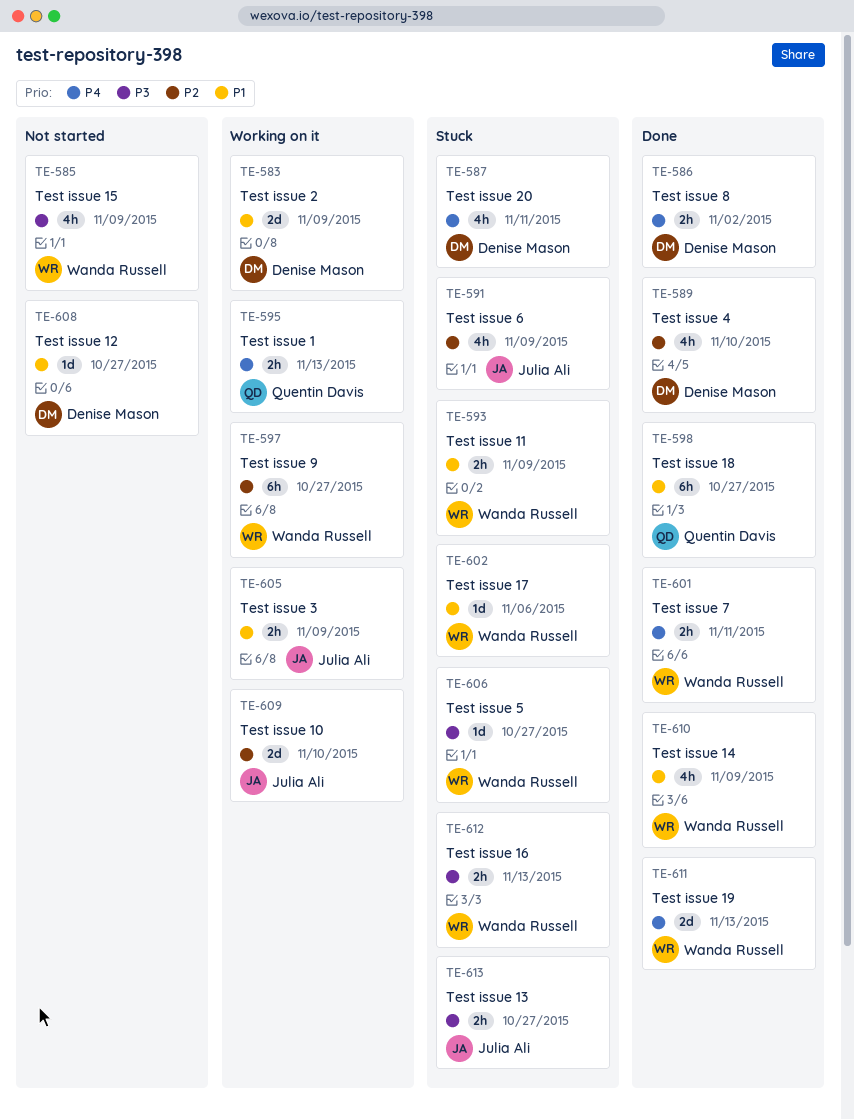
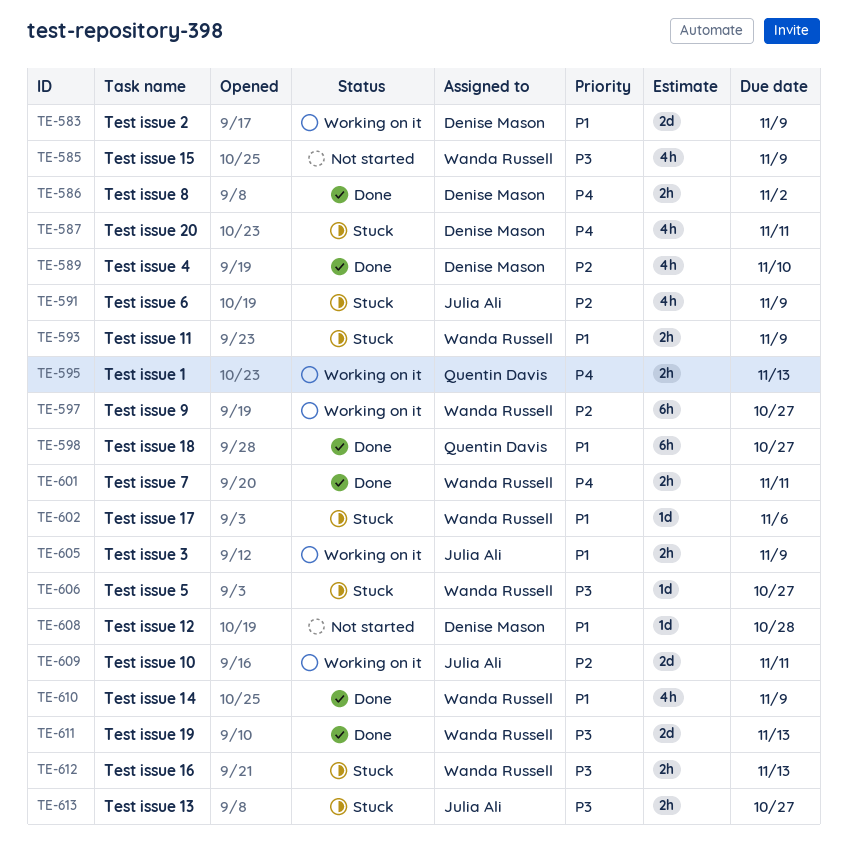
TE-608, due: Oct 27 -> Oct 28
TE-609, due: Nov 10 -> Nov 11
TE-611, priority: P4 -> P3

